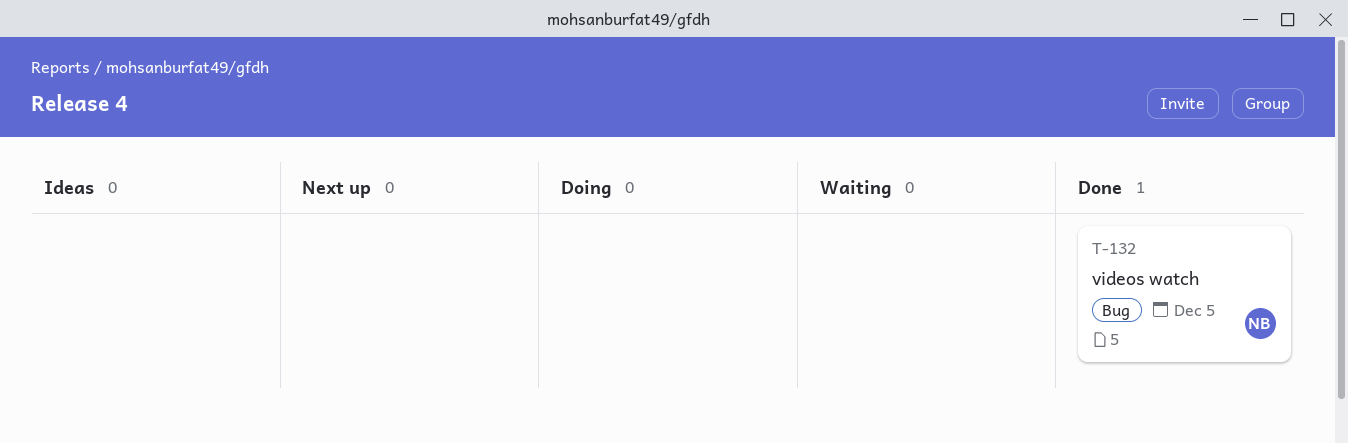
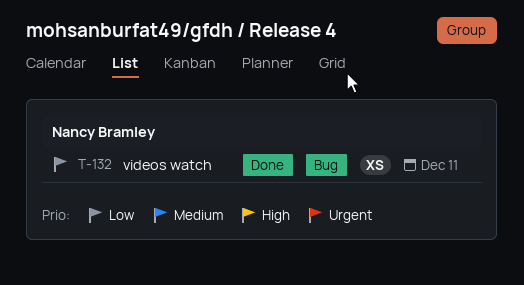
T-132, due: Dec 5 -> Dec 11

